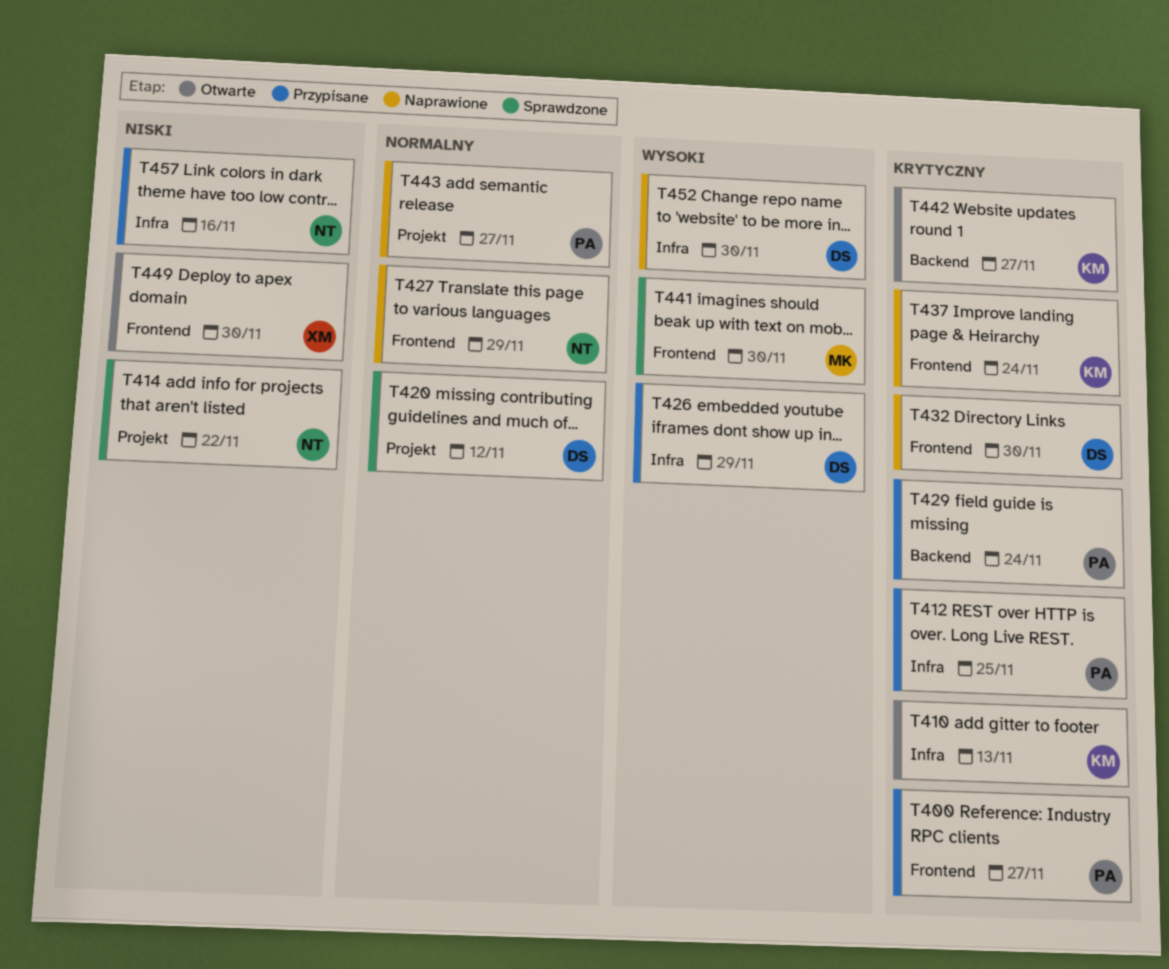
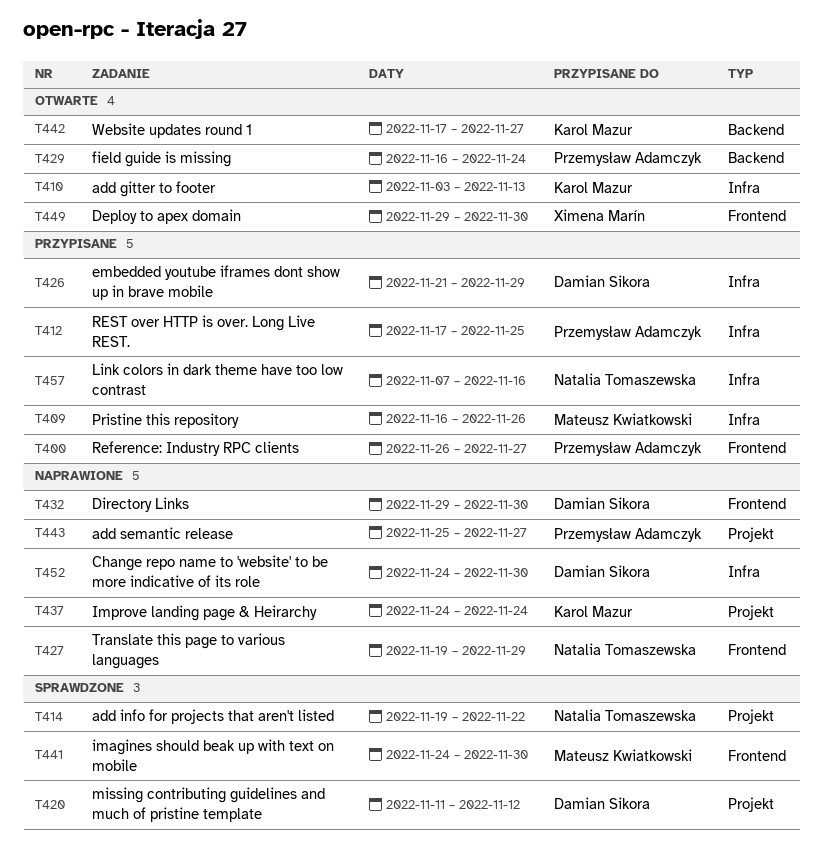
T409: none -> present
T429, status: Przypisane -> Otwarte
T437, label: Frontend -> Projekt

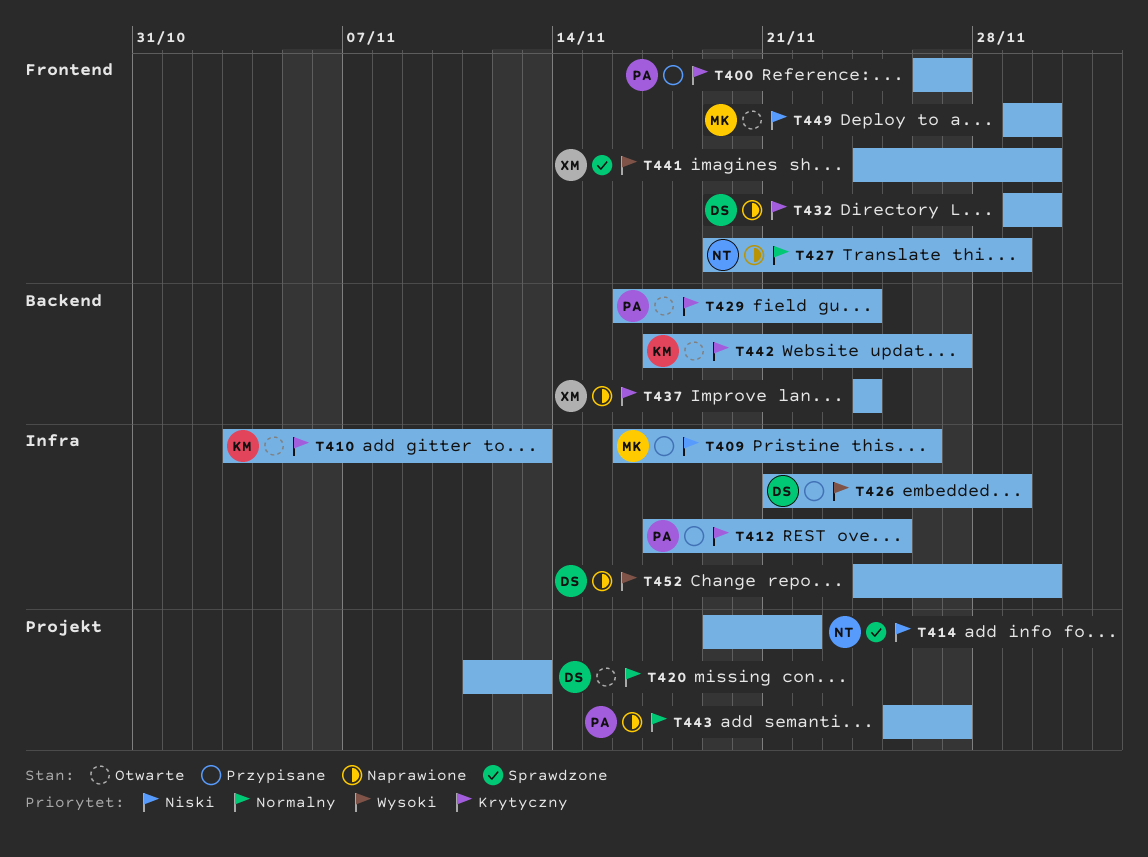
T420, status: Sprawdzone -> Otwarte
T420, due: Nov 12 -> Nov 13
T437, owner: Karol Mazur -> Ximena Marín
T437, label: Projekt -> Backend
T441, owner: Mateusz Kwiatkowski -> Ximena Marín
T449, owner: Ximena Marín -> Mateusz Kwiatkowski
T457: present -> none

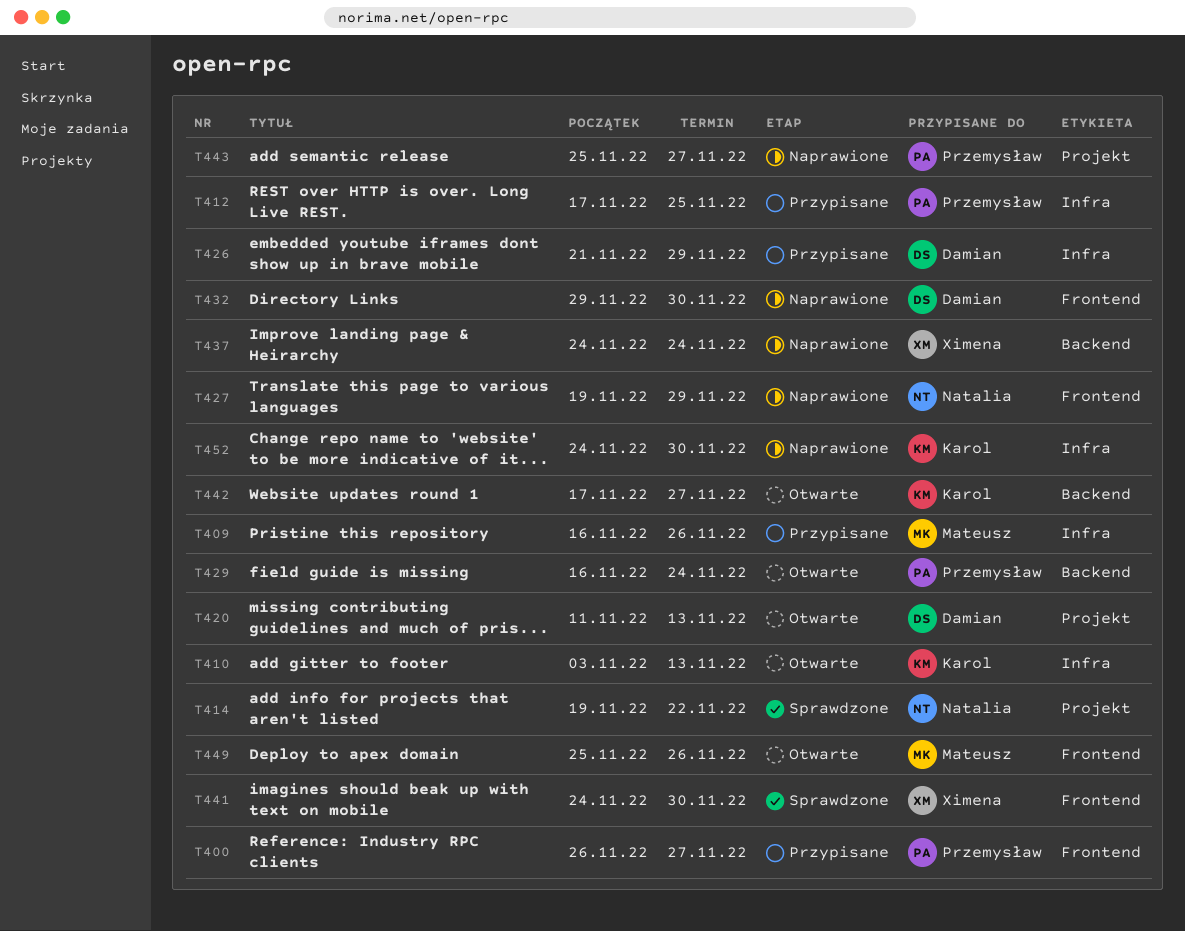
T449, start: Nov 29 -> Nov 25
T449, due: Nov 30 -> Nov 26
T452, owner: Damian -> Karol

